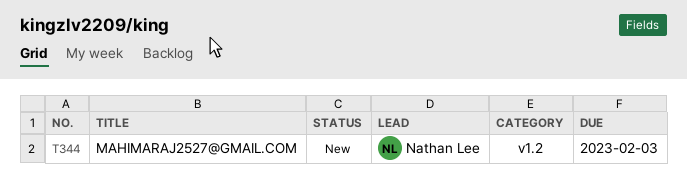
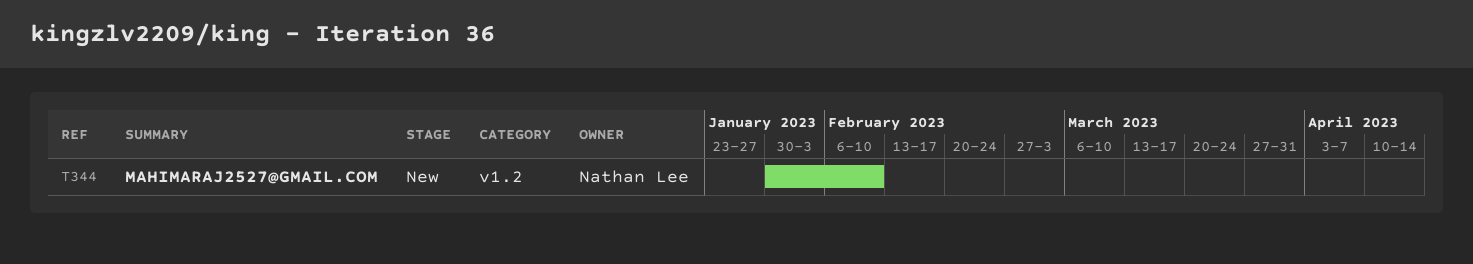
T344, due: Feb 3 -> Feb 10

